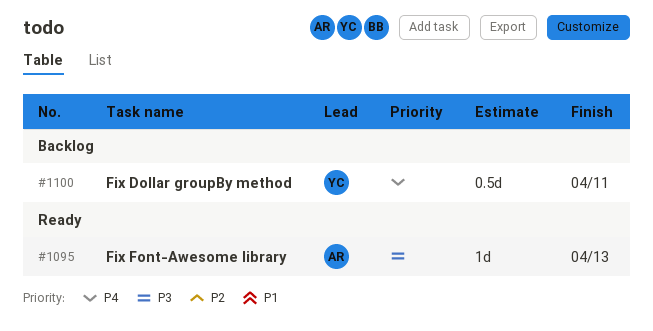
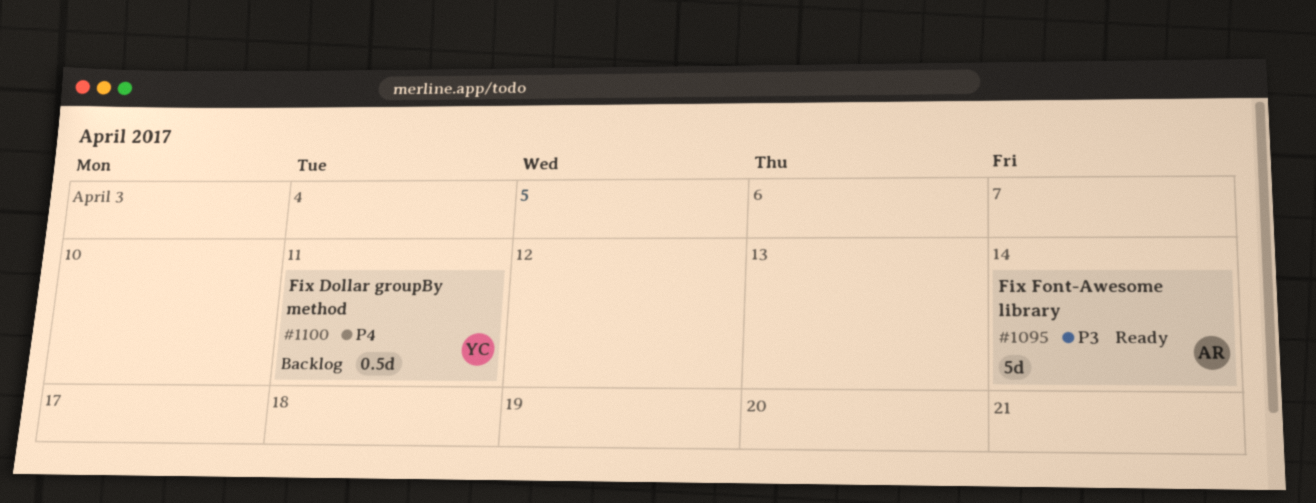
#1095, estimate: 1d -> 5d
#1095, due: Apr 13 -> Apr 14

